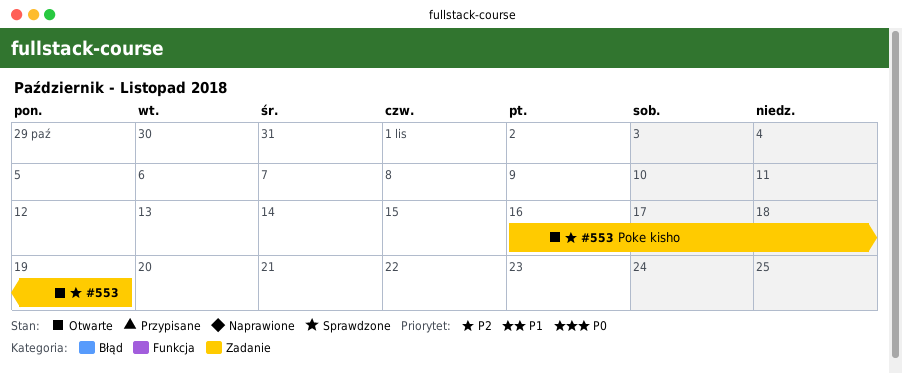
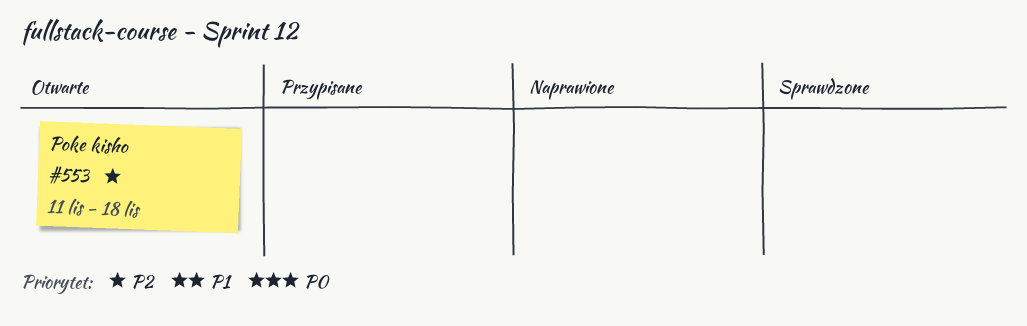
#553, start: Nov 16 -> Nov 11
#553, due: Nov 19 -> Nov 18

